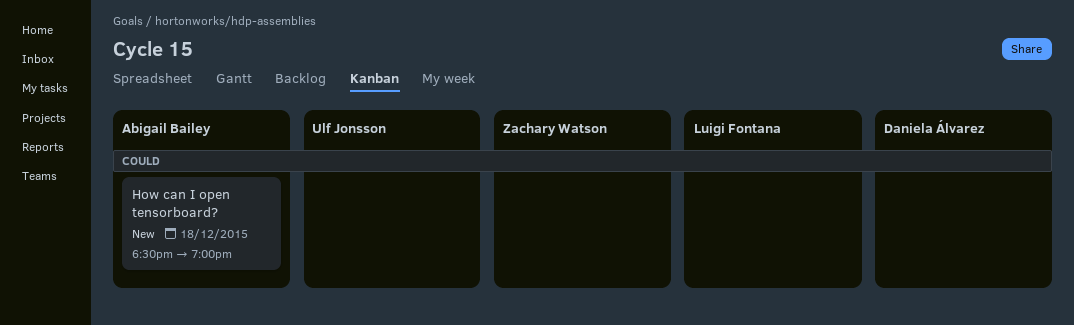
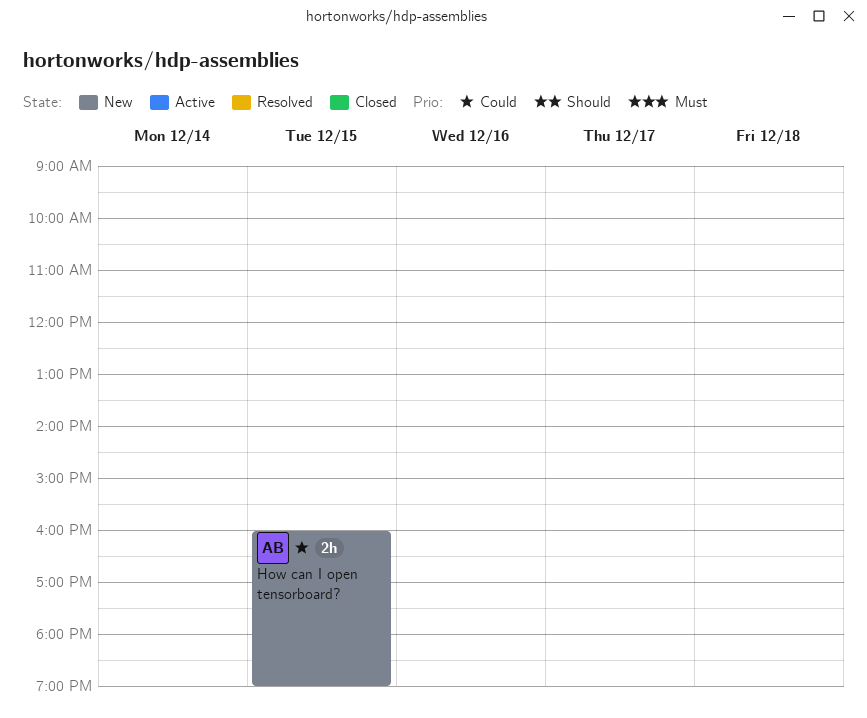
How can I open tensorboard?, day: Dec 18 -> Dec 15
How can I open tensorboard?, begins: 18:30 -> 16:00

